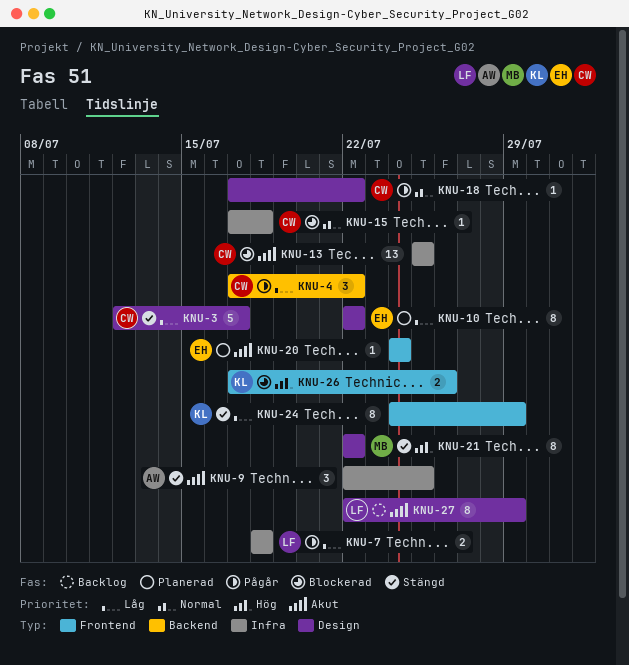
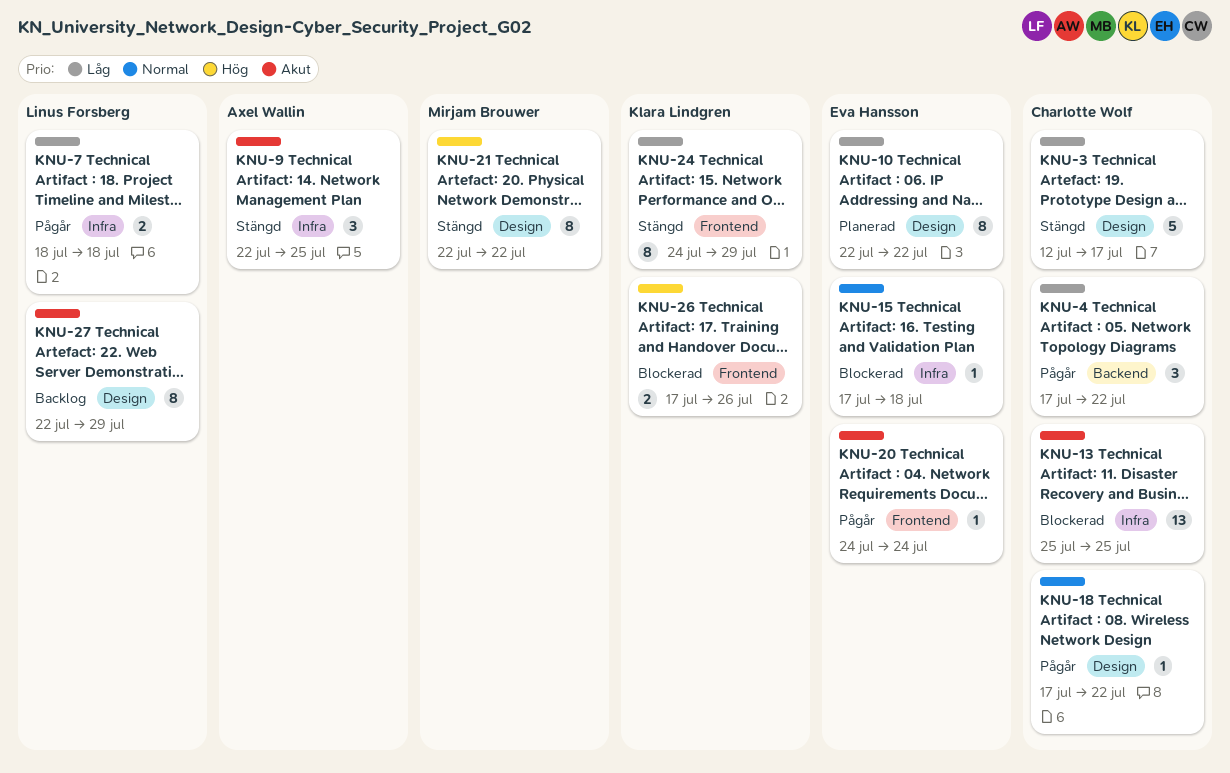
KNU-15, owner: Charlotte Wolf -> Eva Hansson
KNU-20, status: Planerad -> Pågår

